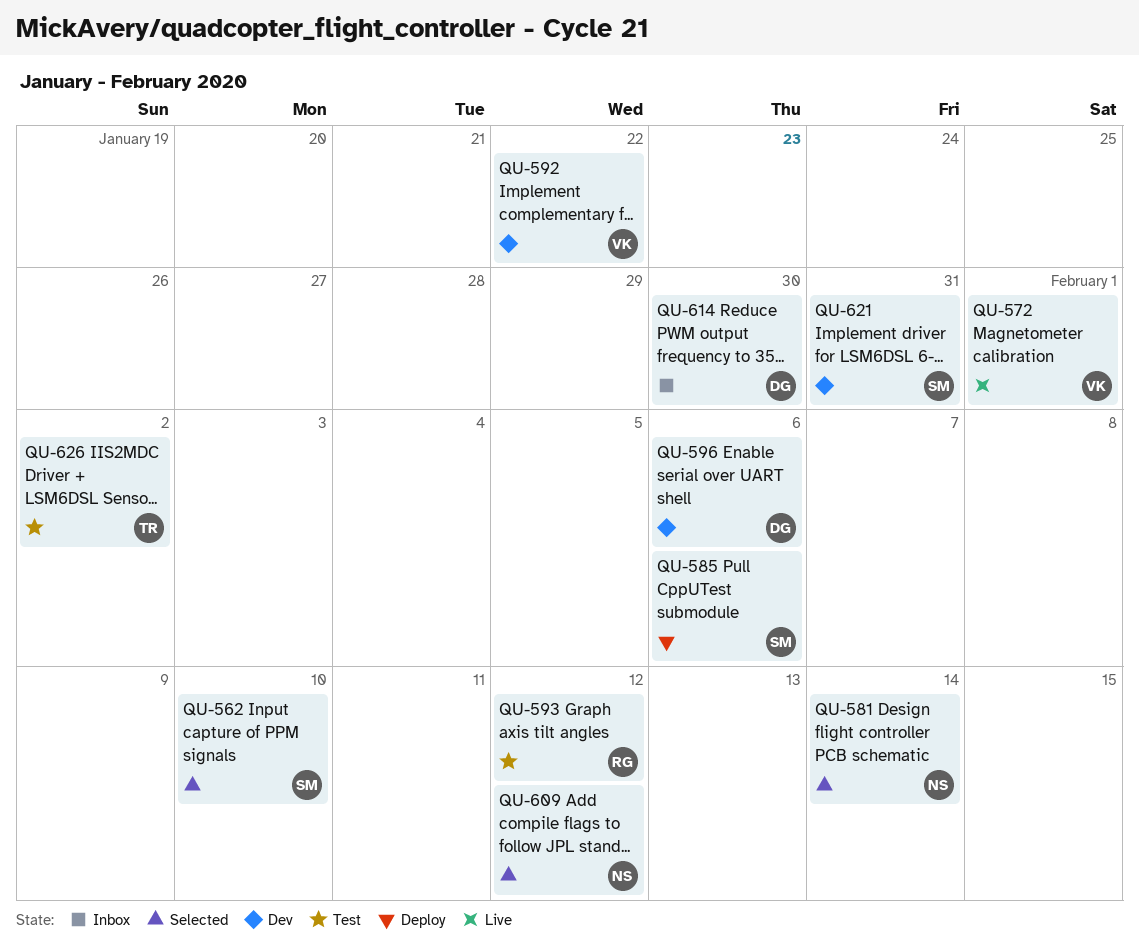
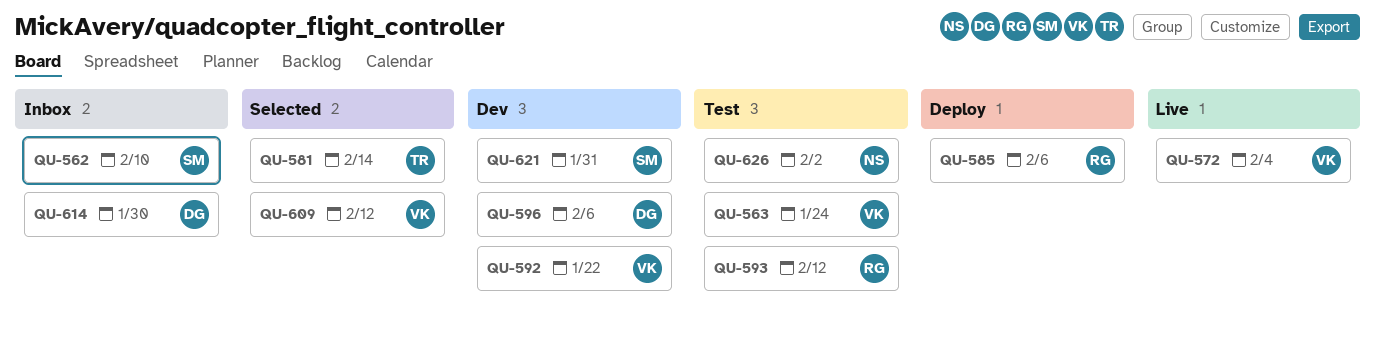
QU-562, status: Selected -> Inbox
QU-563: none -> present
QU-572, due: Feb 1 -> Feb 4
QU-581, owner: NS -> TR
QU-585, owner: SM -> RG
QU-609, owner: NS -> VK
QU-626, owner: TR -> NS

